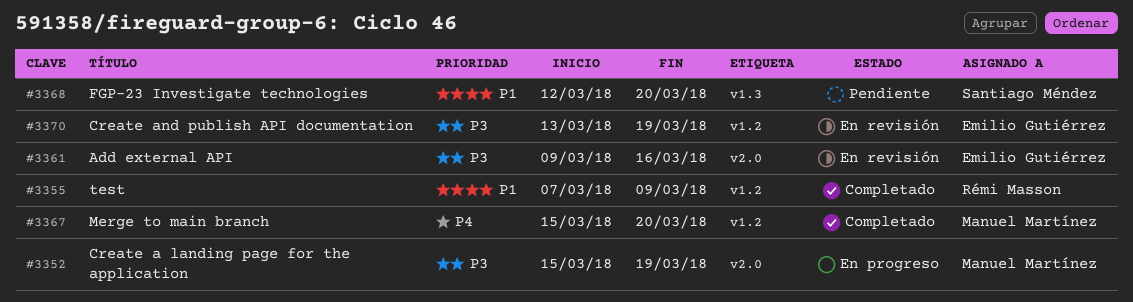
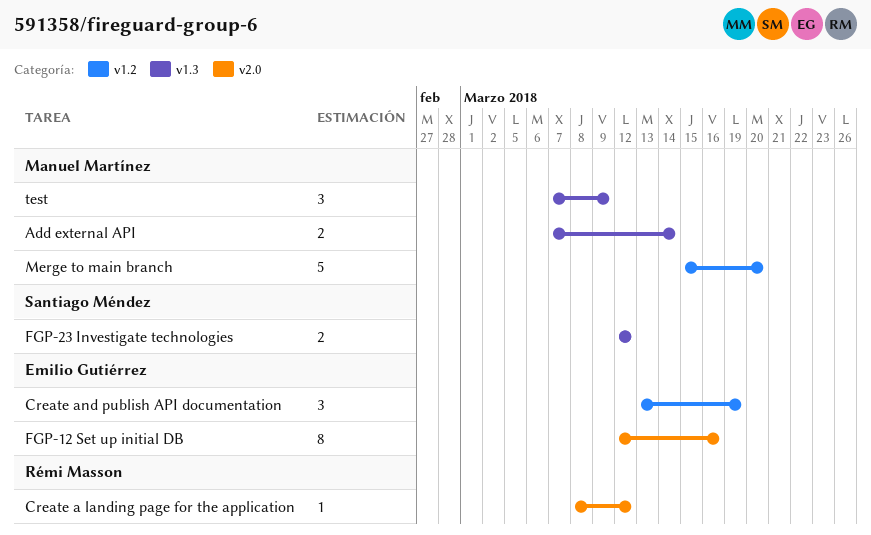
Add external API, owner: Emilio Gutiérrez -> Manuel Martínez
Add external API, label: v2.0 -> v1.3
Add external API, start: Mar 9 -> Mar 7
Add external API, due: Mar 16 -> Mar 14
Create a landing page for the application, owner: Manuel Martínez -> Rémi Masson
Create a landing page for the application, start: Mar 15 -> Mar 8
Create a landing page for the application, due: Mar 19 -> Mar 12
FGP-12 Set up initial DB: none -> present
FGP-23 Investigate technologies, due: Mar 20 -> Mar 12
test, owner: Rémi Masson -> Manuel Martínez
test, label: v1.2 -> v1.3

